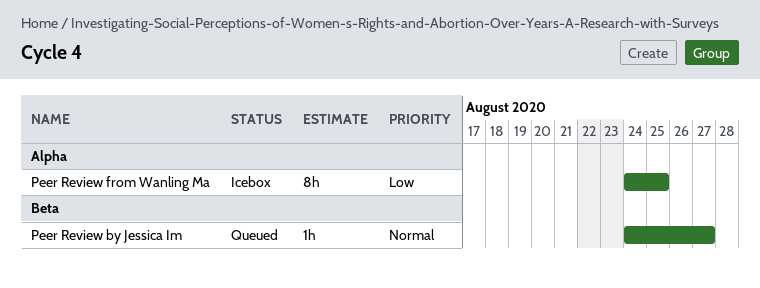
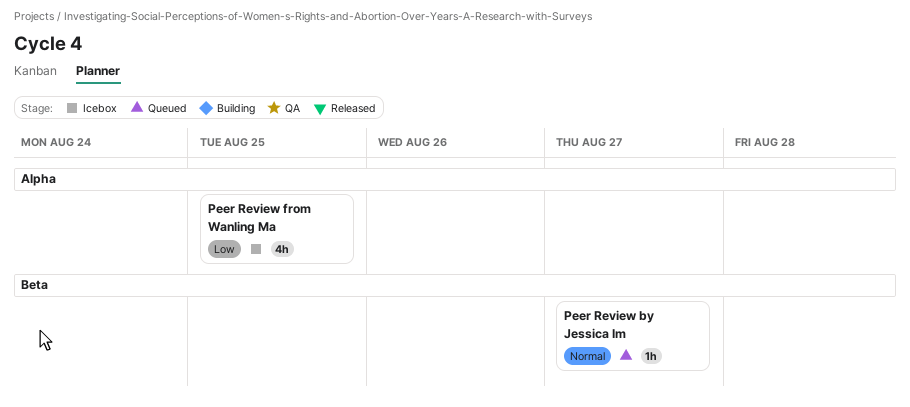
Peer Review from Wanling Ma, estimate: 8h -> 4h

